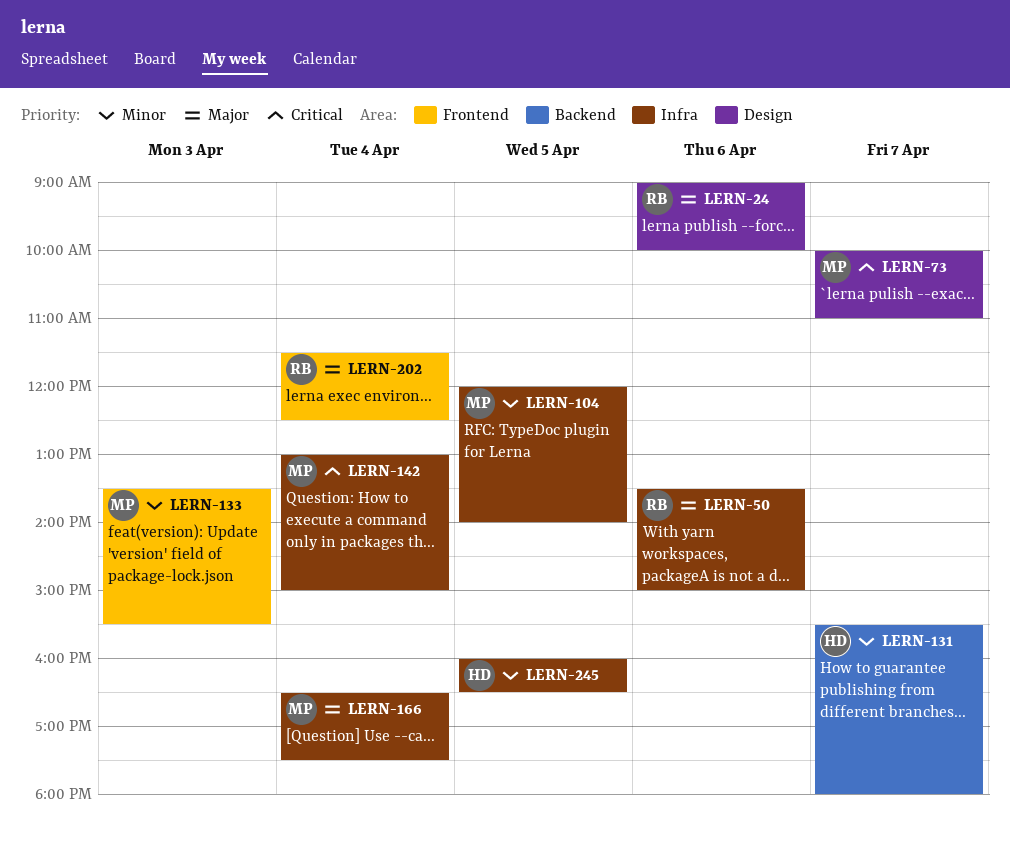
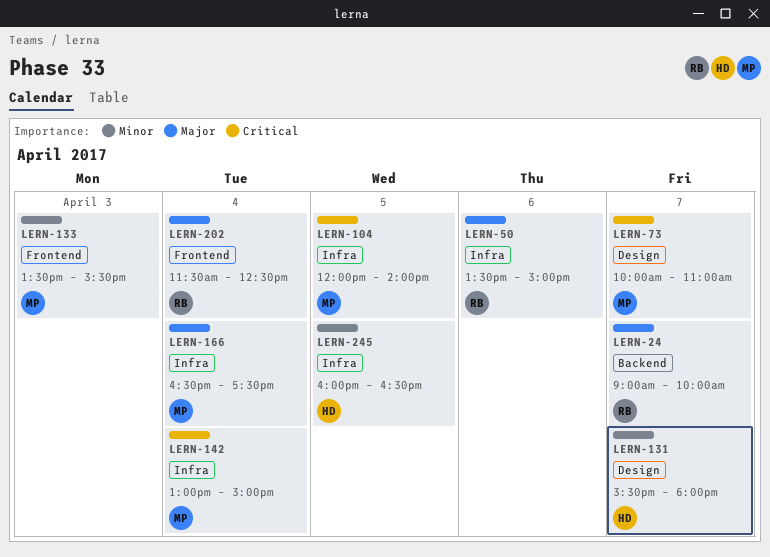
LERN-24, label: Design -> Backend
LERN-24, day: Apr 6 -> Apr 7
LERN-104, priority: Minor -> Critical
LERN-131, label: Backend -> Design

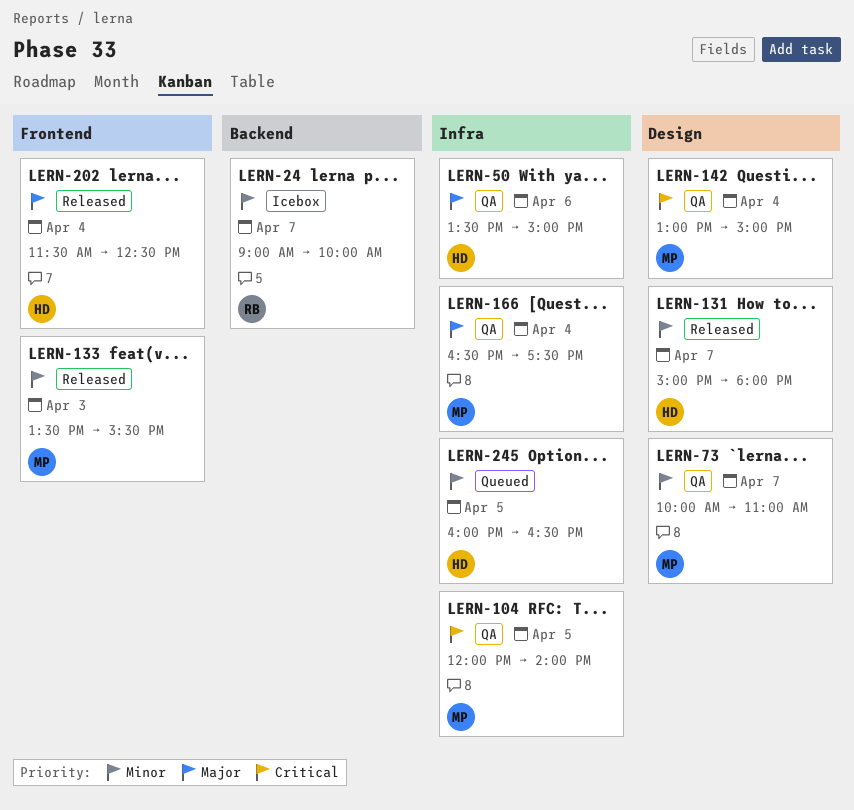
LERN-24, priority: Major -> Minor
LERN-50, owner: RB -> HD
LERN-73, priority: Critical -> Minor
LERN-131, begins: 15:30 -> 15:00
LERN-142, label: Infra -> Design
LERN-202, owner: RB -> HD

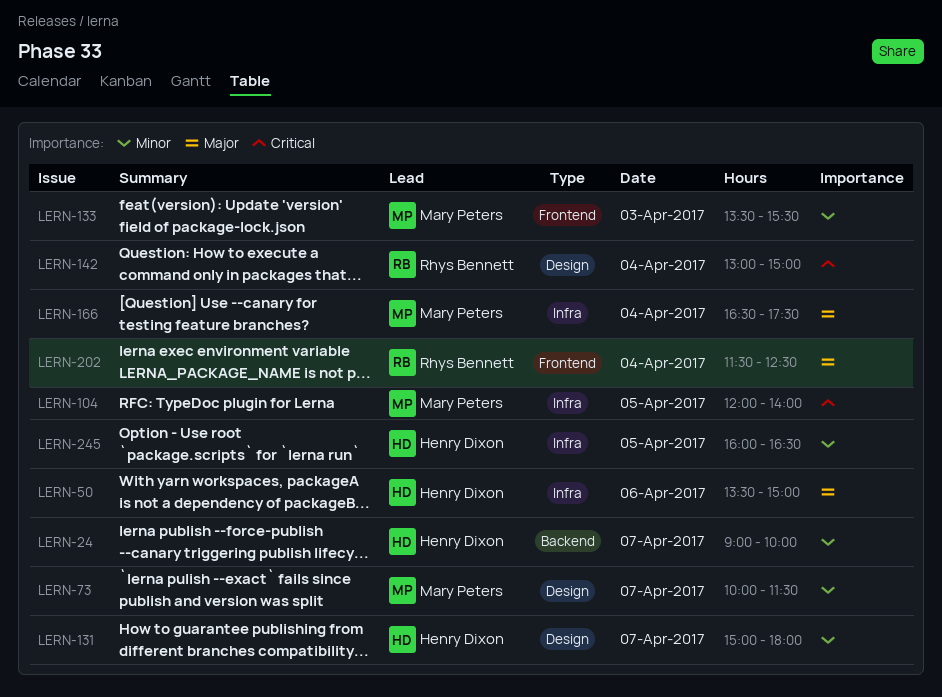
LERN-24, owner: Rhys Bennett -> Henry Dixon
LERN-73, ends: 11:00 -> 11:30
LERN-142, owner: Mary Peters -> Rhys Bennett
LERN-202, owner: Henry Dixon -> Rhys Bennett

